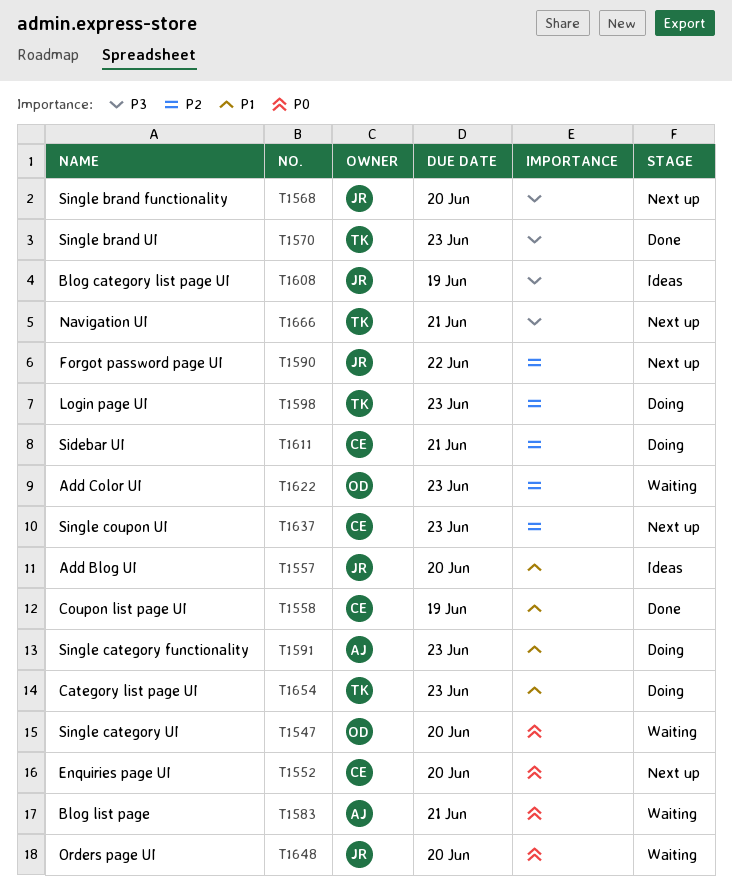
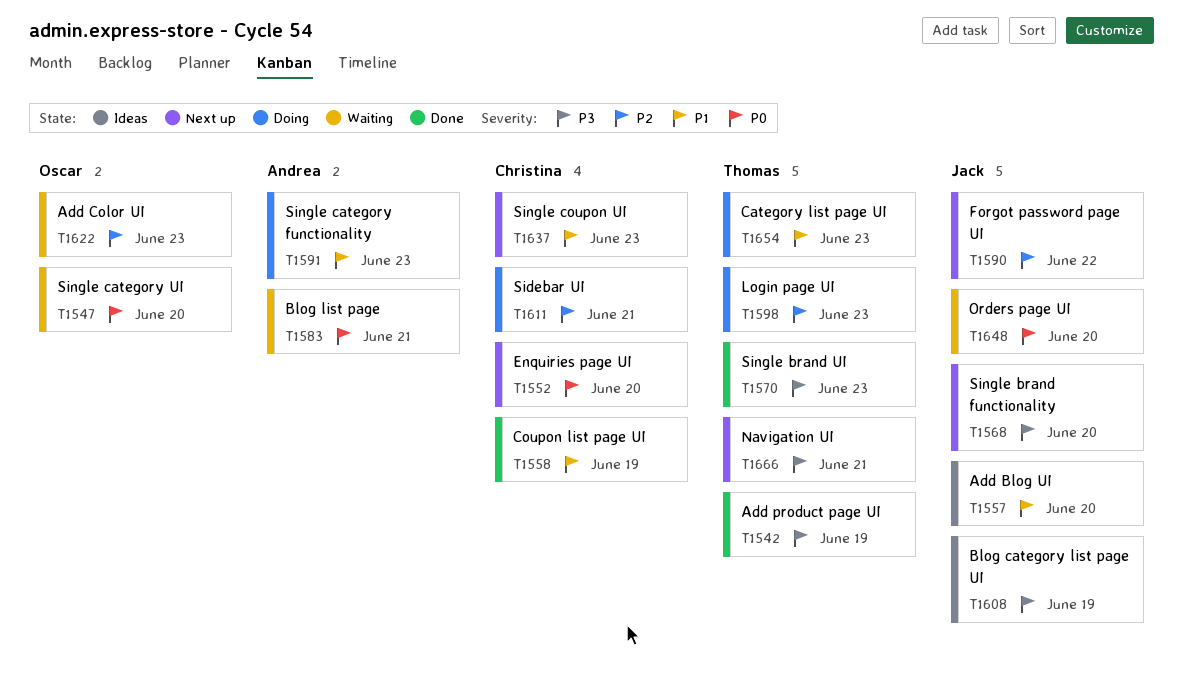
T1542: none -> present
T1637, priority: P2 -> P1

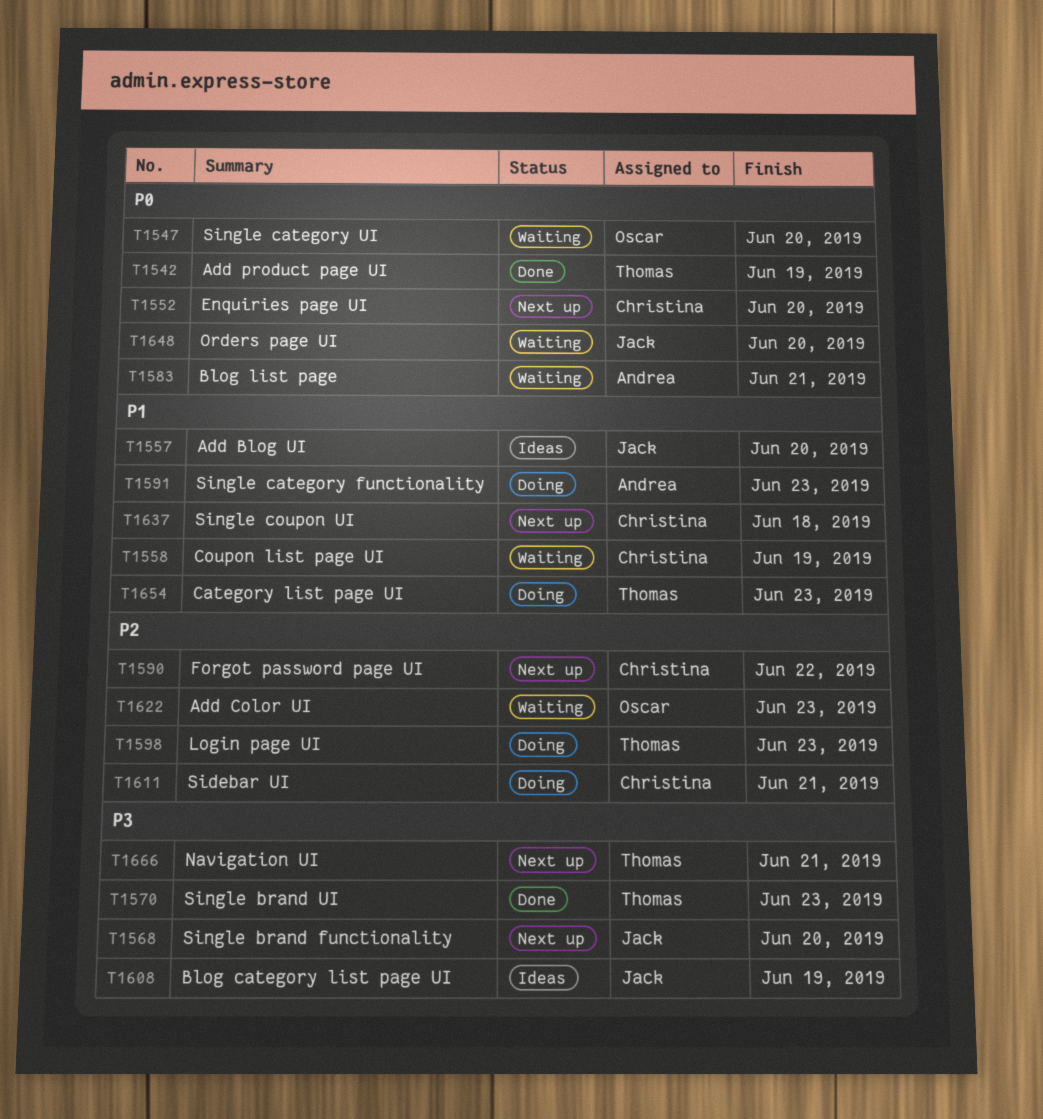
T1542, priority: P3 -> P0
T1558, status: Done -> Waiting
T1590, owner: Jack -> Christina
T1637, due: Jun 23 -> Jun 18

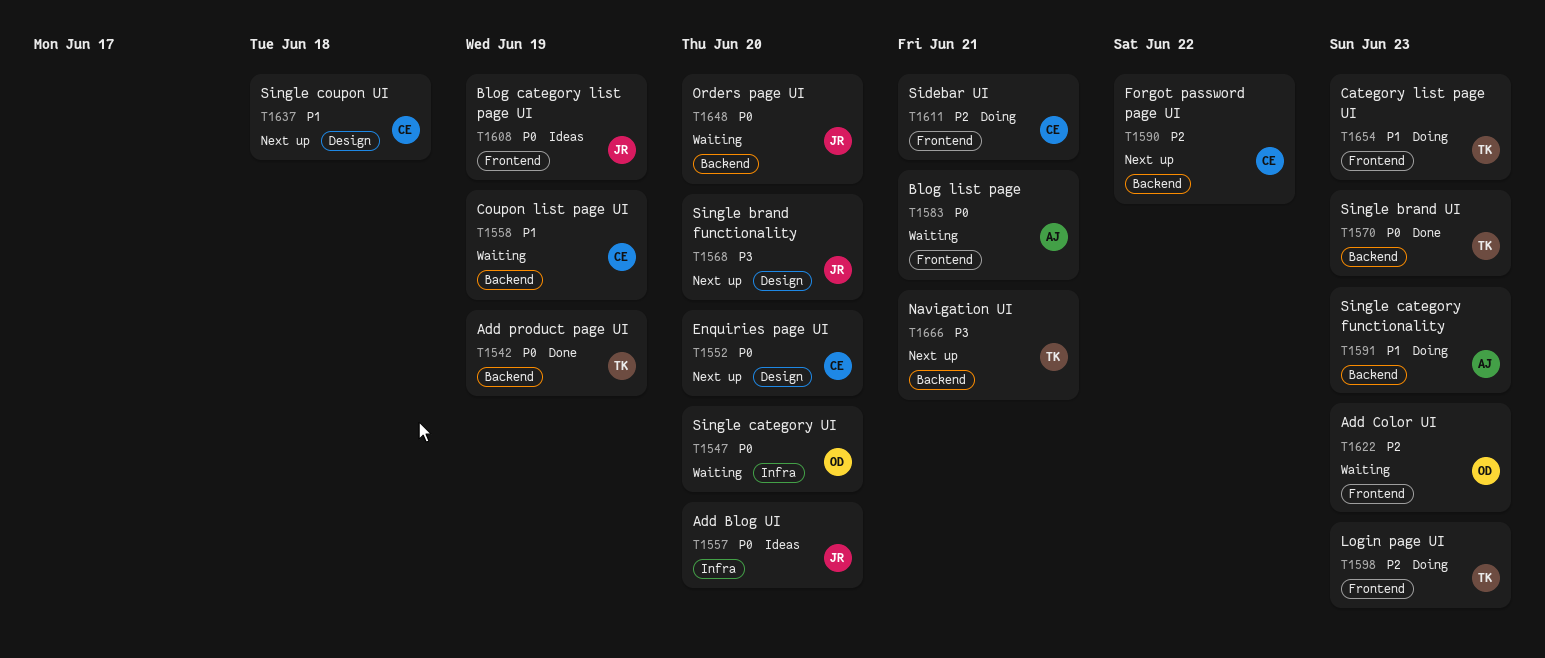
T1557, priority: P1 -> P0
T1570, priority: P3 -> P0
T1608, priority: P3 -> P0

